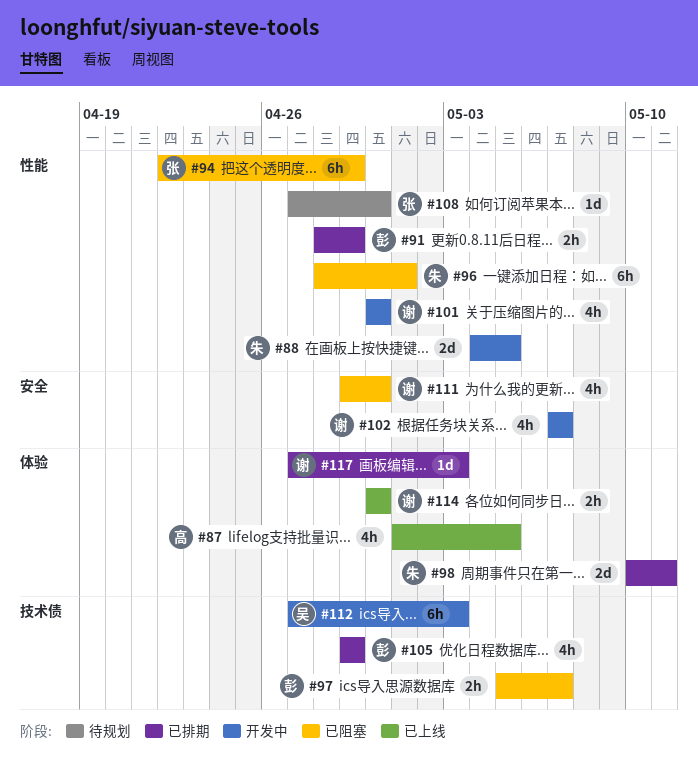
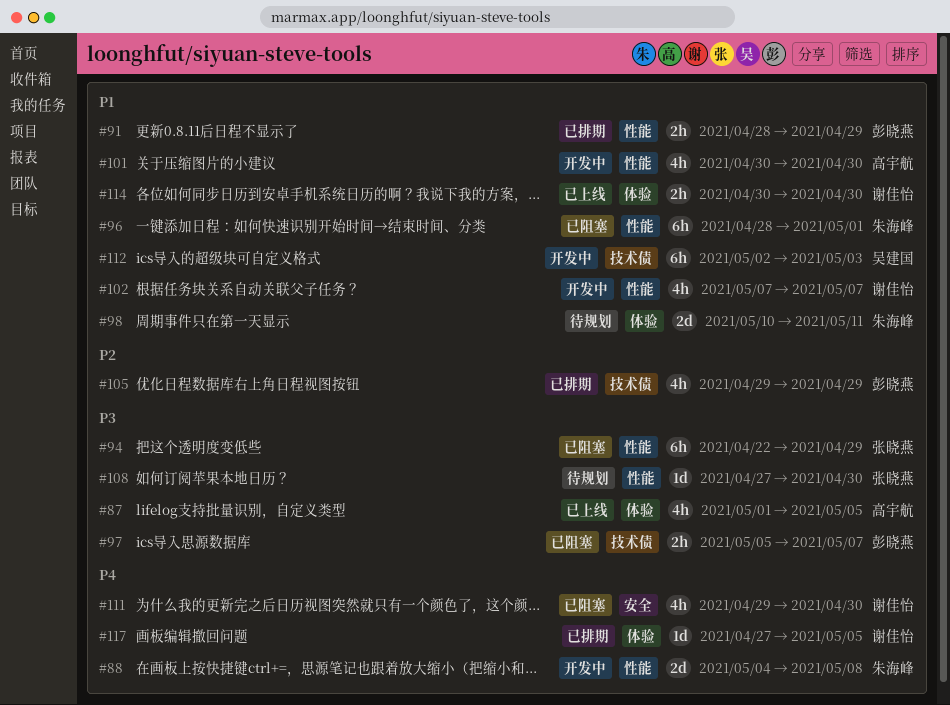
#88, due: May 5 -> May 8
#98, status: 已排期 -> 待规划
#101, owner: 谢佳怡 -> 高宇航
#102, label: 安全 -> 性能
#112, start: Apr 27 -> May 2
#117, due: May 3 -> May 5

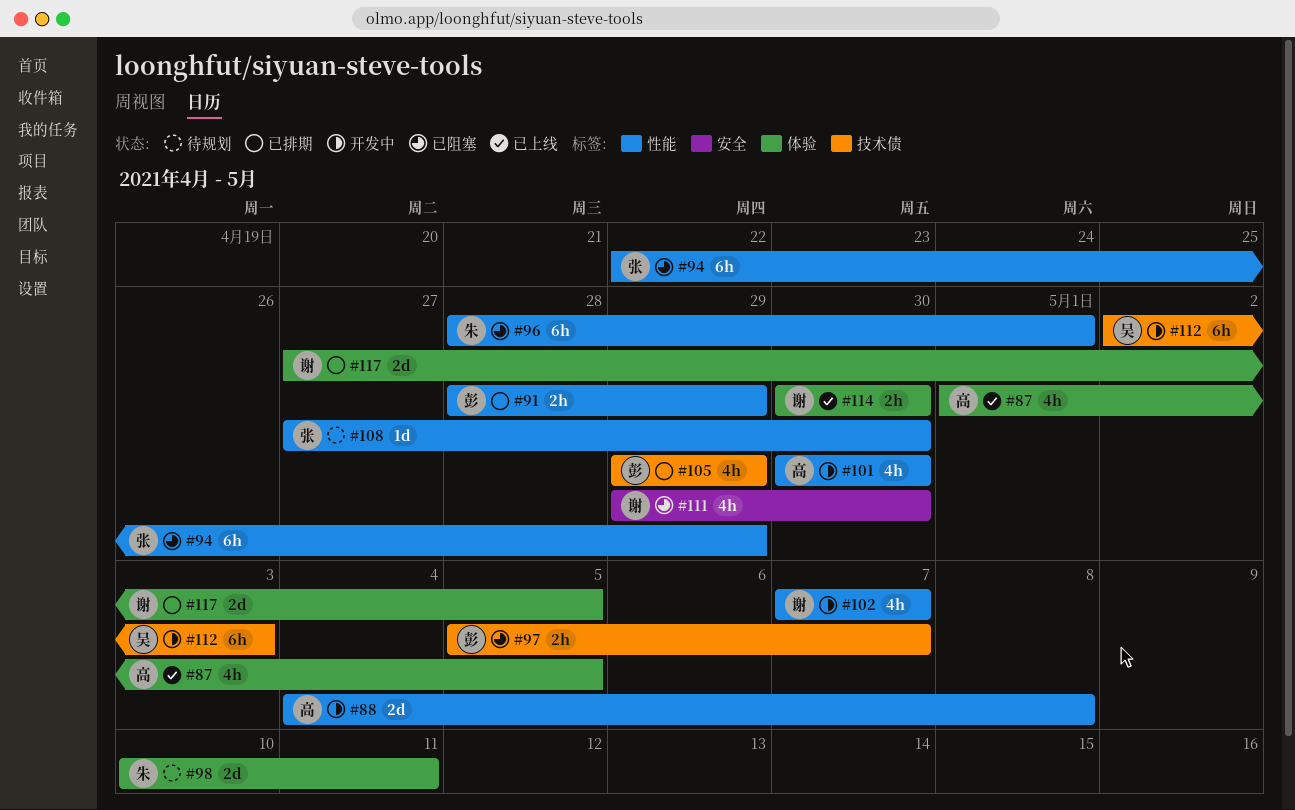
#88, owner: 朱海峰 -> 高宇航
#117, estimate: 1d -> 2d

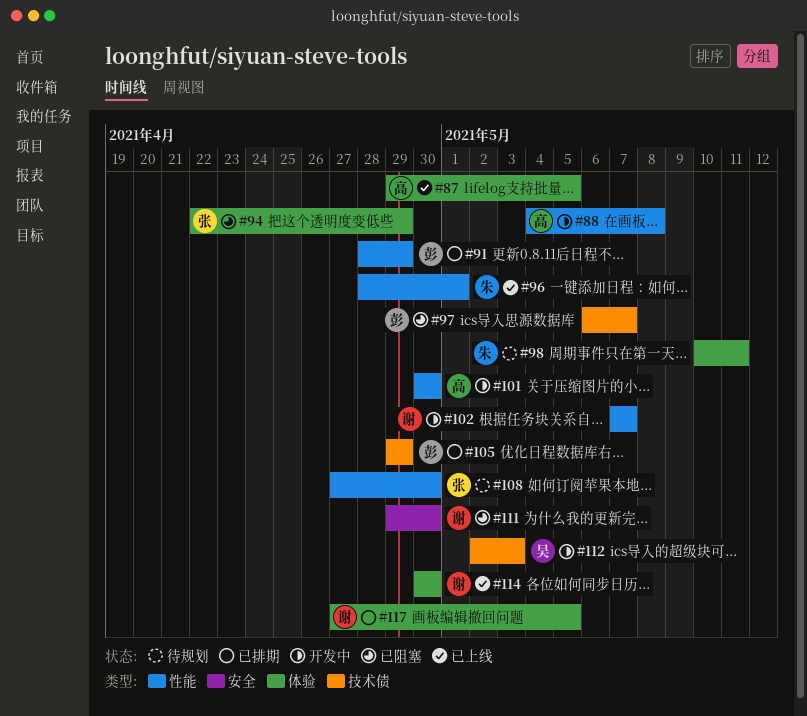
#87, start: May 1 -> Apr 29
#94, label: 性能 -> 体验
#96, status: 已阻塞 -> 已上线
#97, start: May 5 -> May 6

